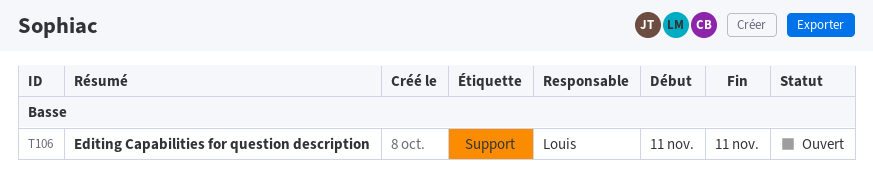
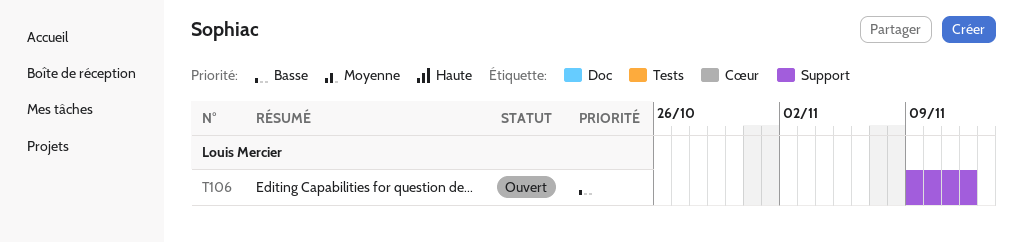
T106, start: Nov 11 -> Nov 9
T106, due: Nov 11 -> Nov 12

